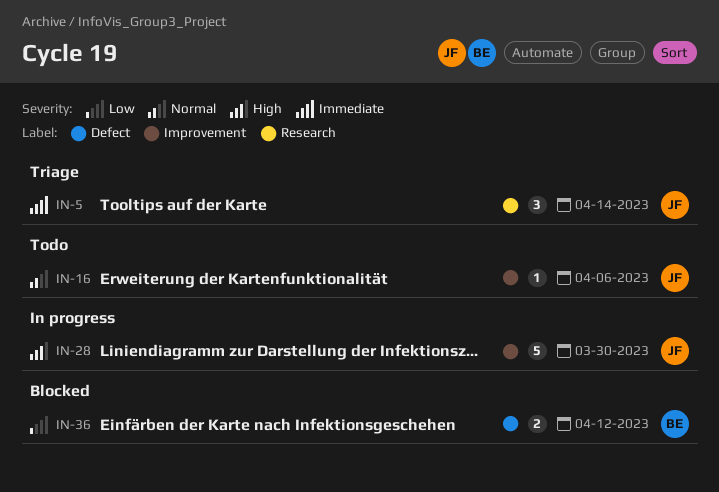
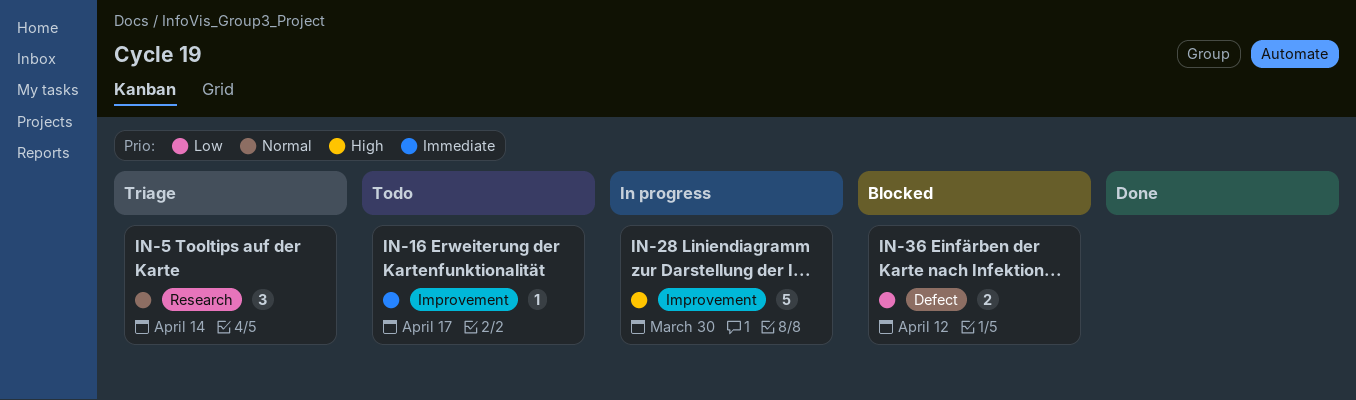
IN-5, priority: Immediate -> Normal
IN-16, priority: Normal -> Immediate
IN-16, due: Apr 6 -> Apr 17

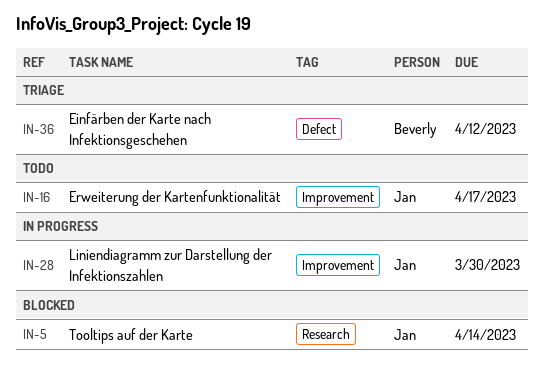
IN-5, status: Triage -> Blocked
IN-36, status: Blocked -> Triage

